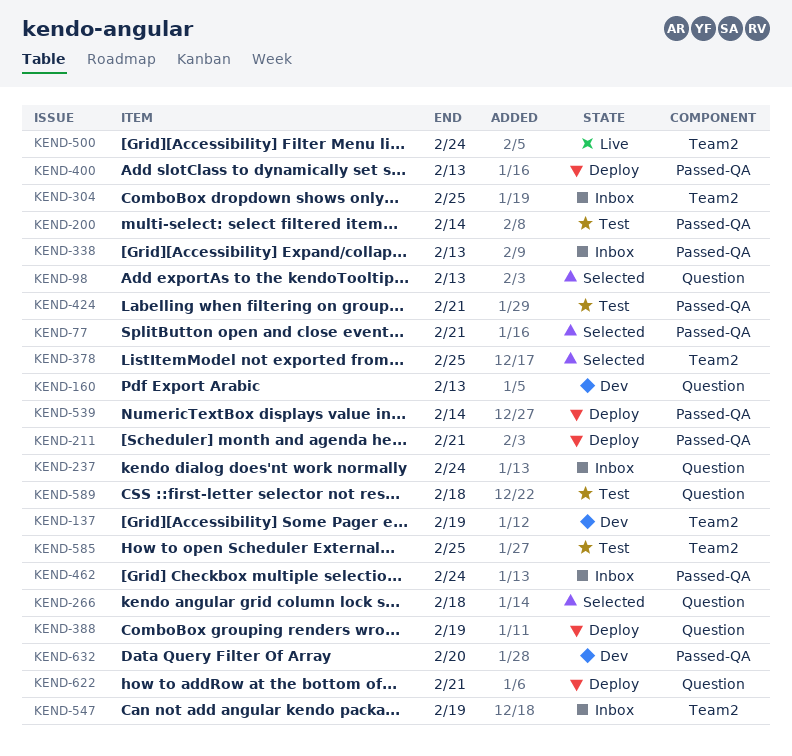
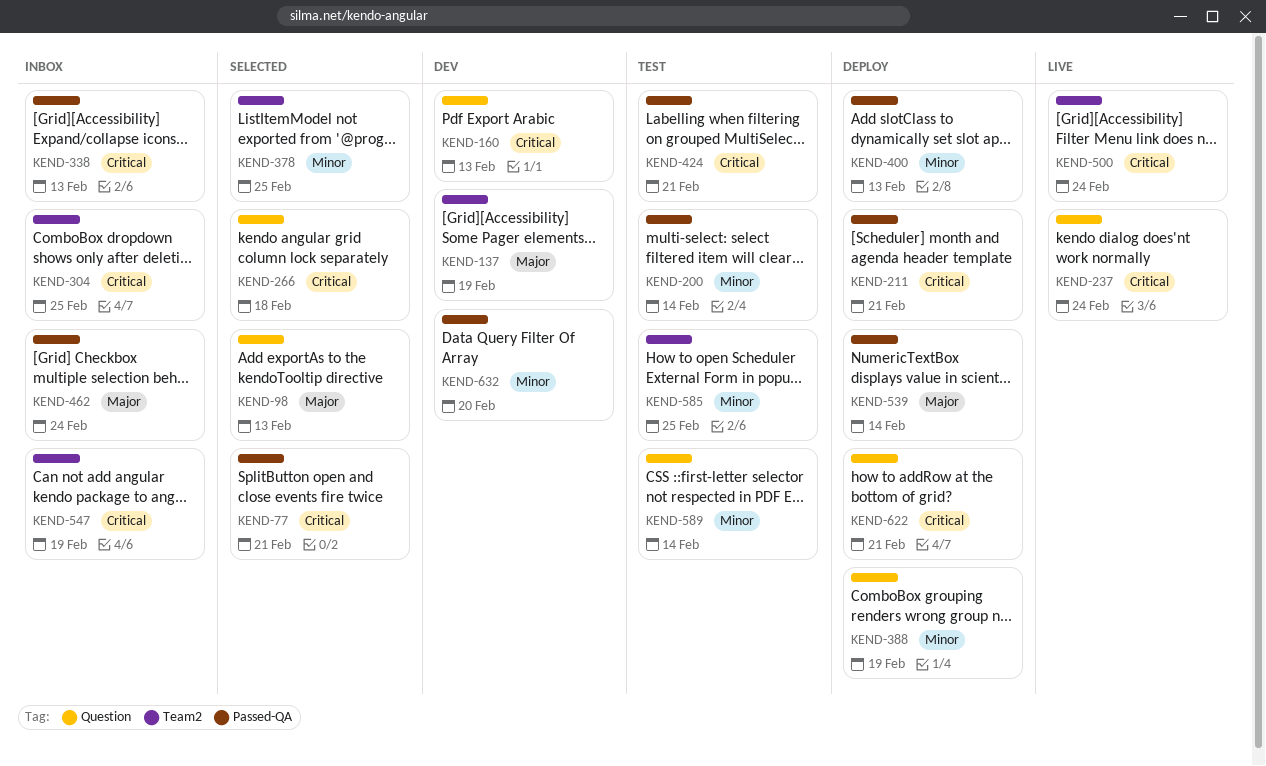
KEND-237, status: Inbox -> Live
KEND-589, due: Feb 18 -> Feb 14

